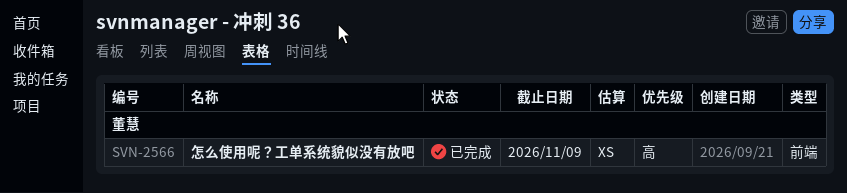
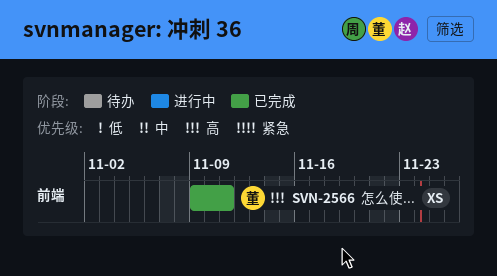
SVN-2566, due: Nov 9 -> Nov 11

